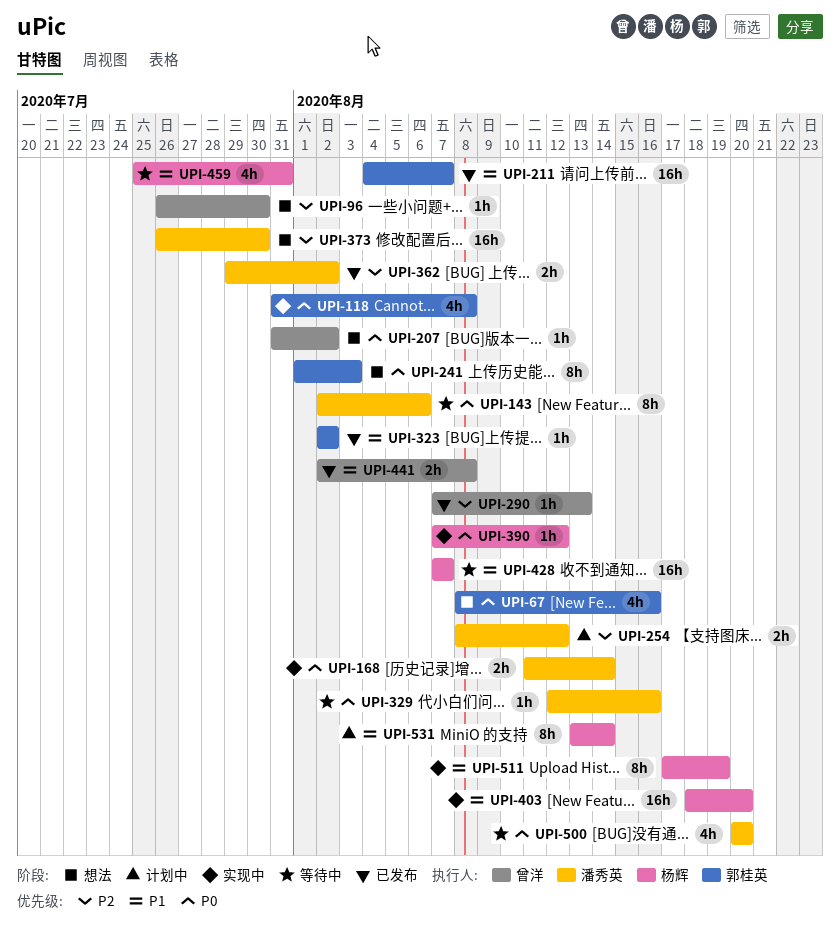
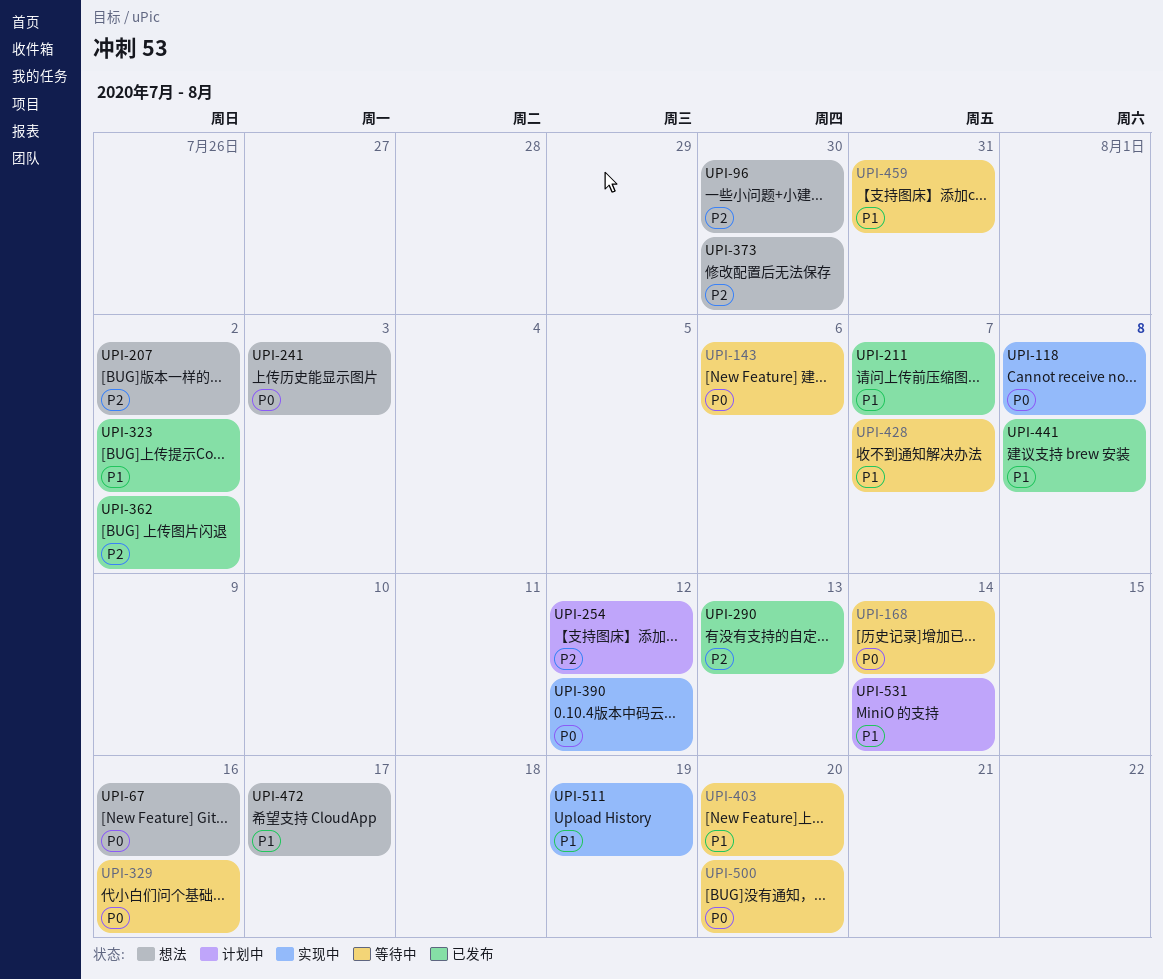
UPI-168, status: 实现中 -> 等待中
UPI-207, priority: P0 -> P2
UPI-403, status: 实现中 -> 等待中
UPI-472: none -> present

